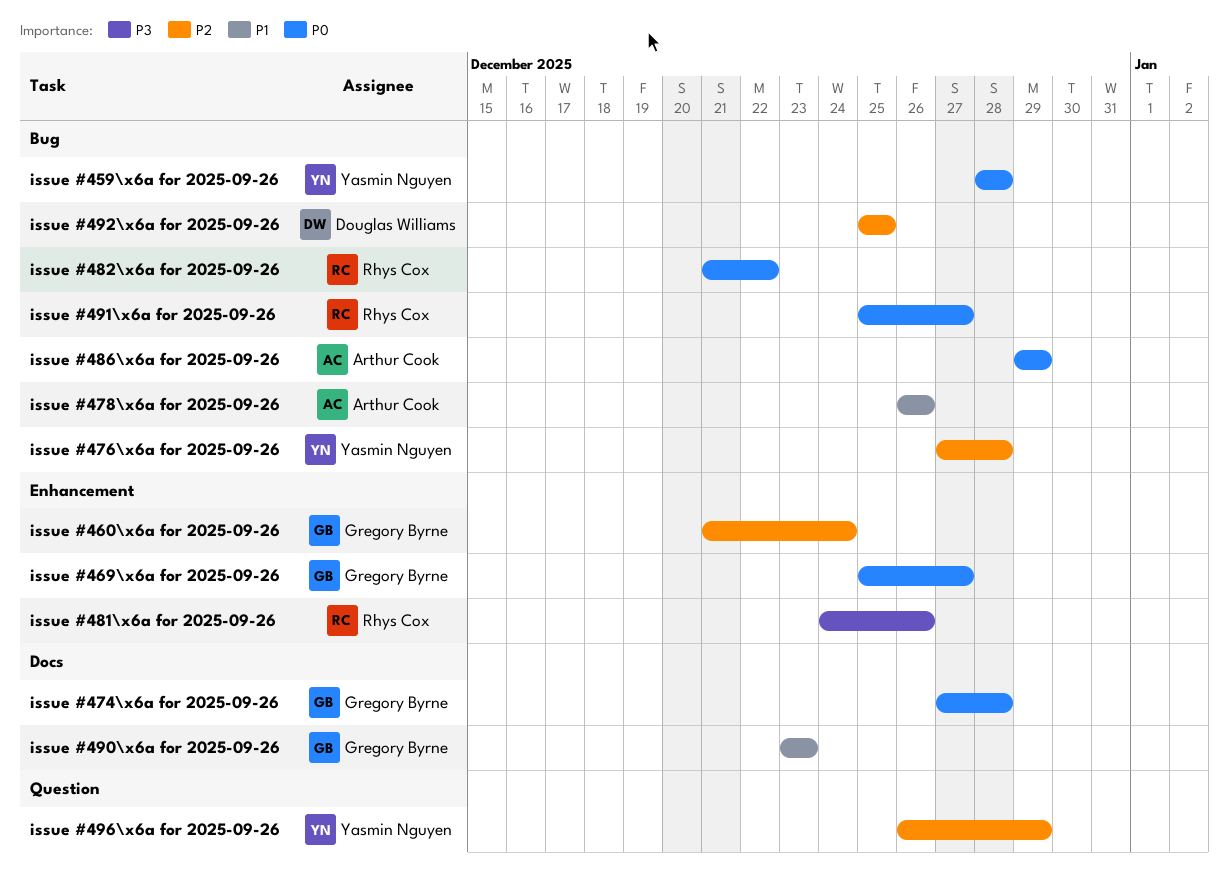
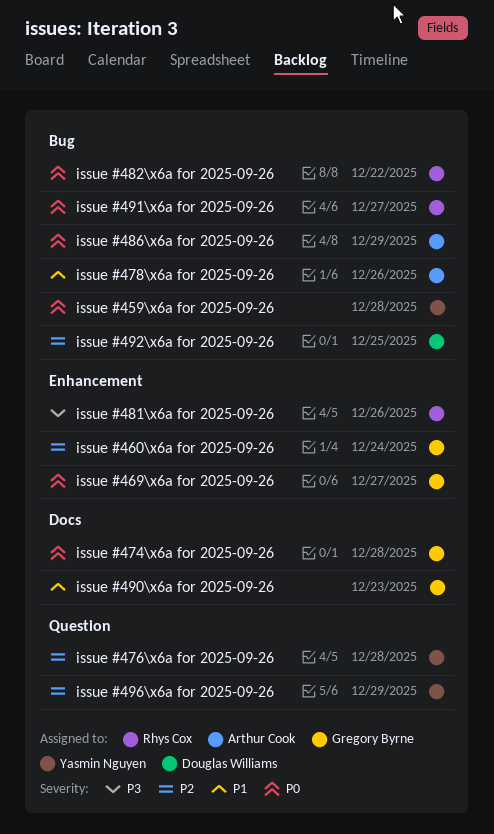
issue #476\x6a for 2025-09-26, label: Bug -> Question

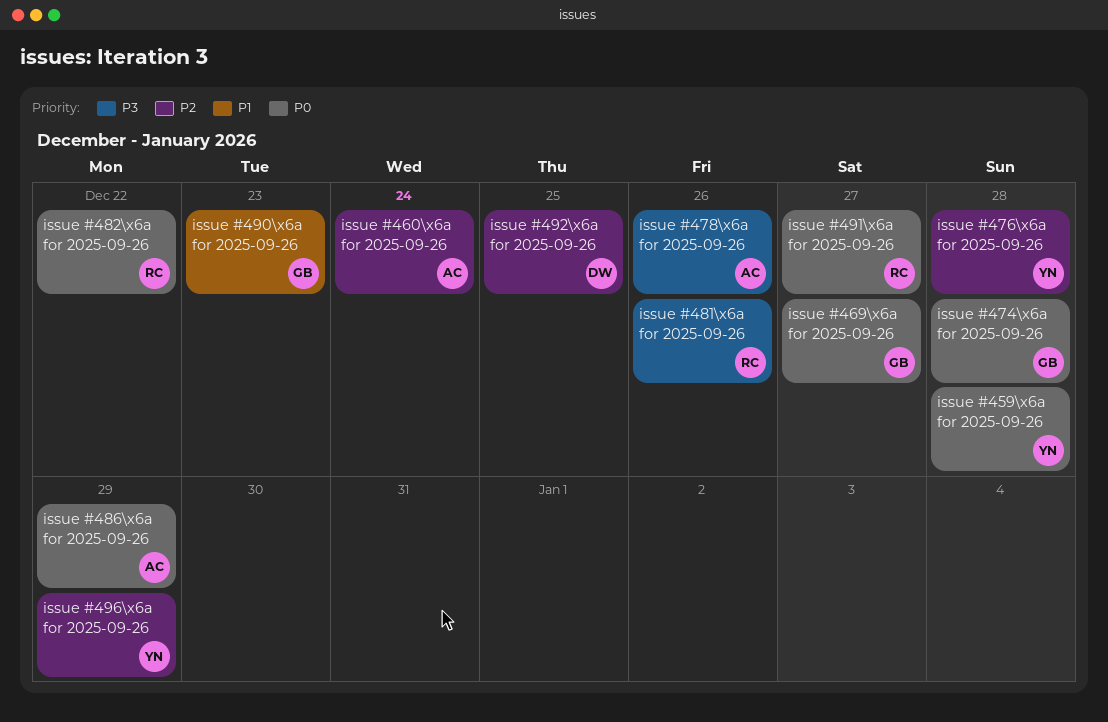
issue #460\x6a for 2025-09-26, owner: Gregory Byrne -> Arthur Cook
issue #478\x6a for 2025-09-26, priority: P1 -> P3

